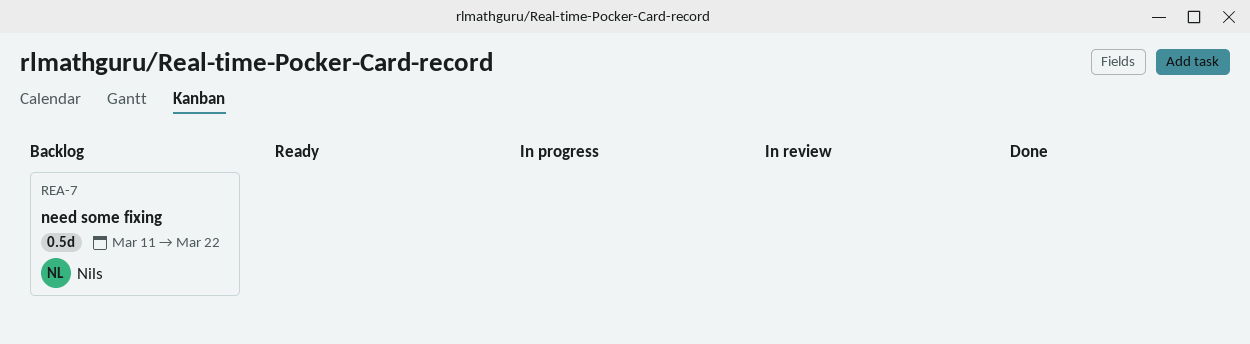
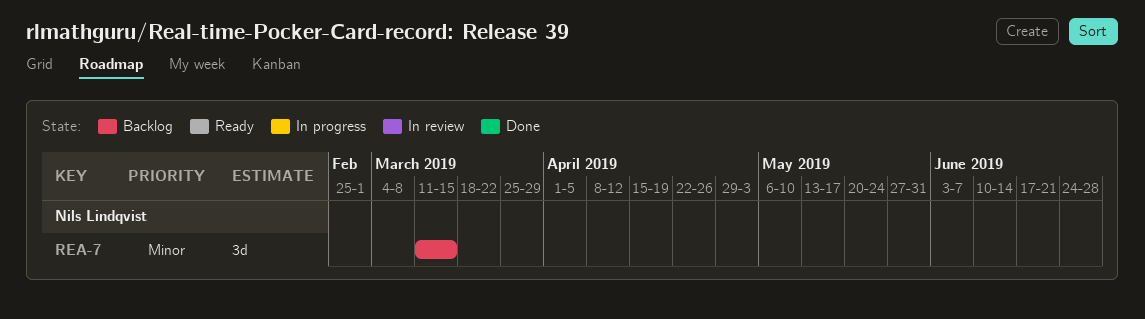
REA-7, estimate: 0.5d -> 3d
REA-7, due: Mar 22 -> Mar 15

